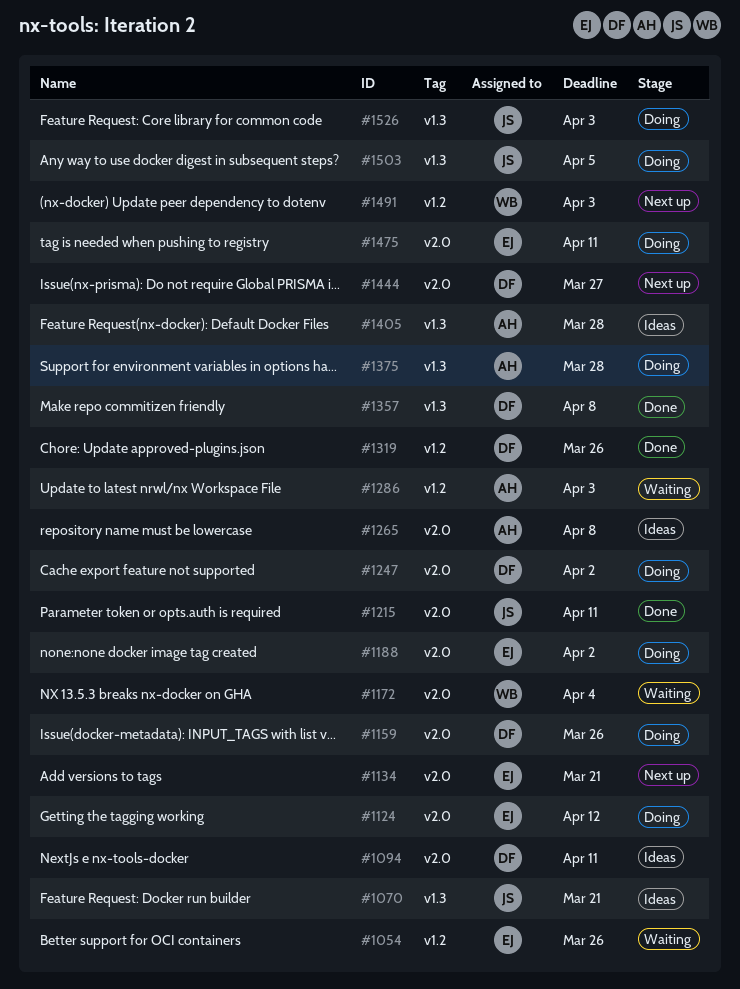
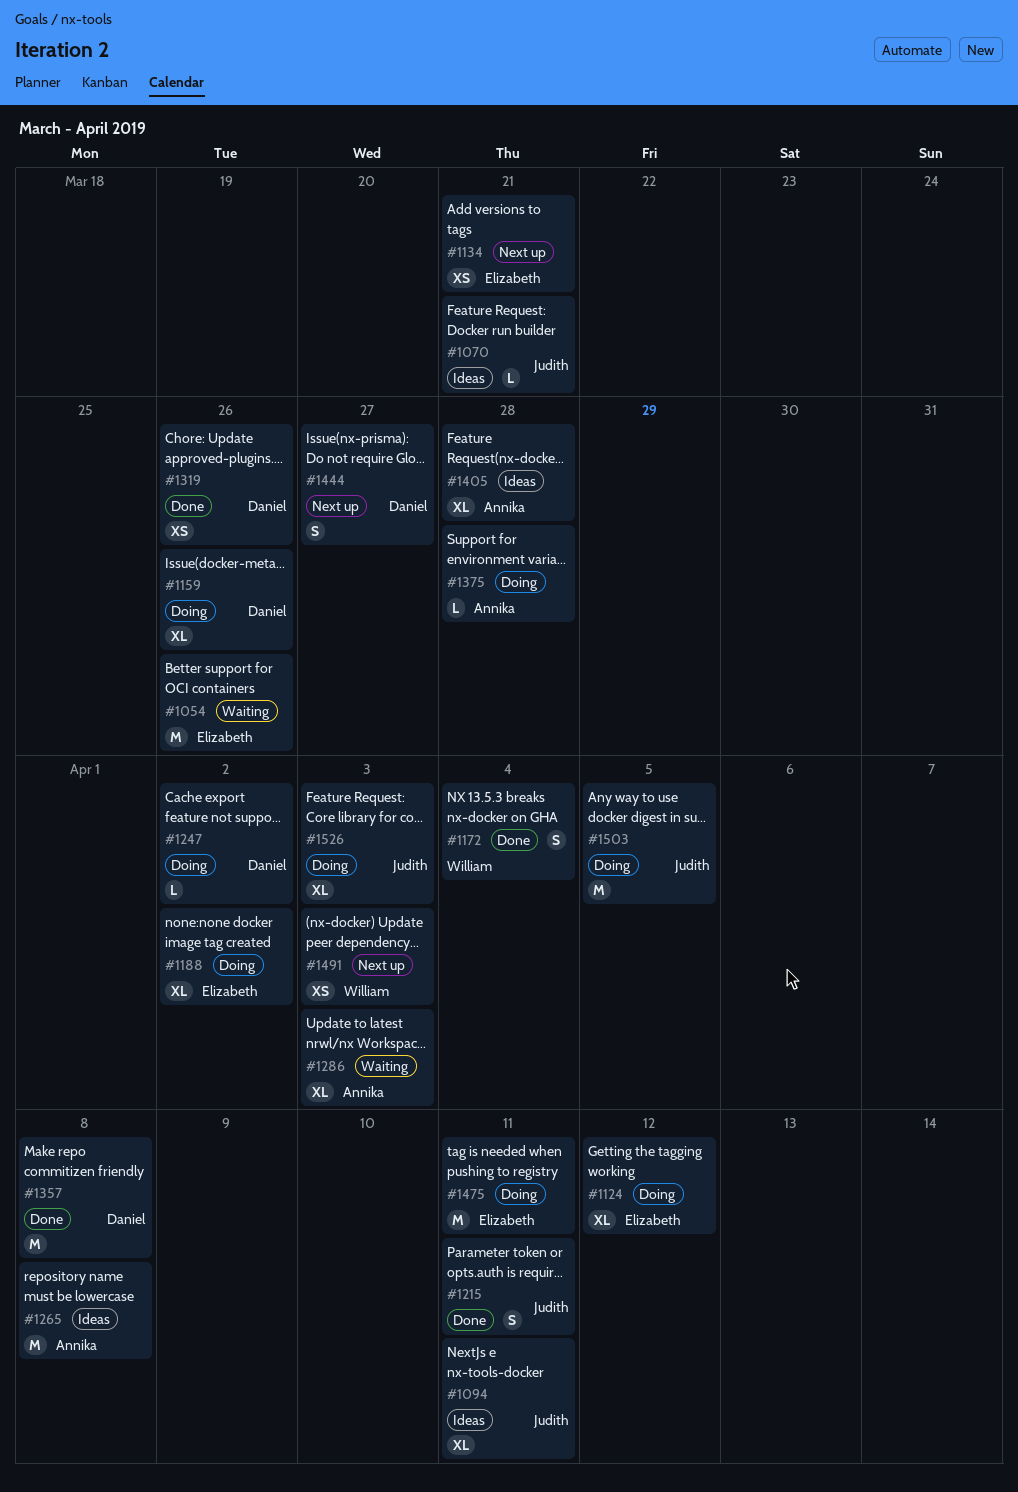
#1094, owner: Daniel -> Judith
#1172, status: Waiting -> Done

